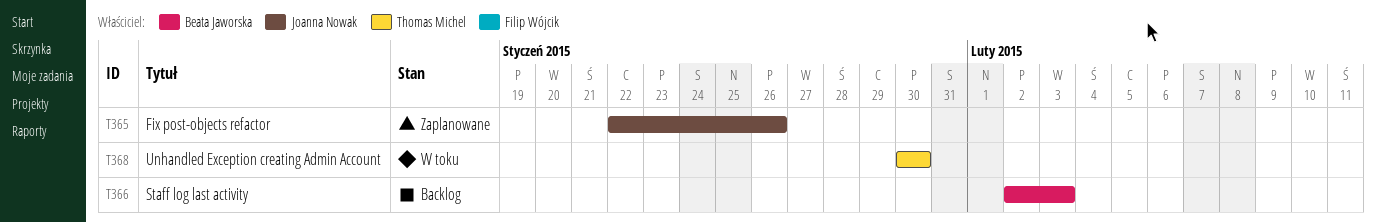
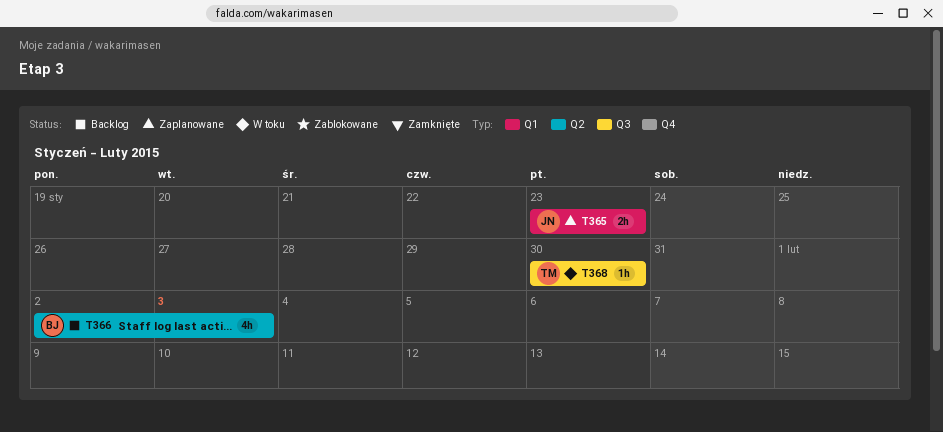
T365, start: Jan 22 -> Jan 23
T365, due: Jan 26 -> Jan 23

